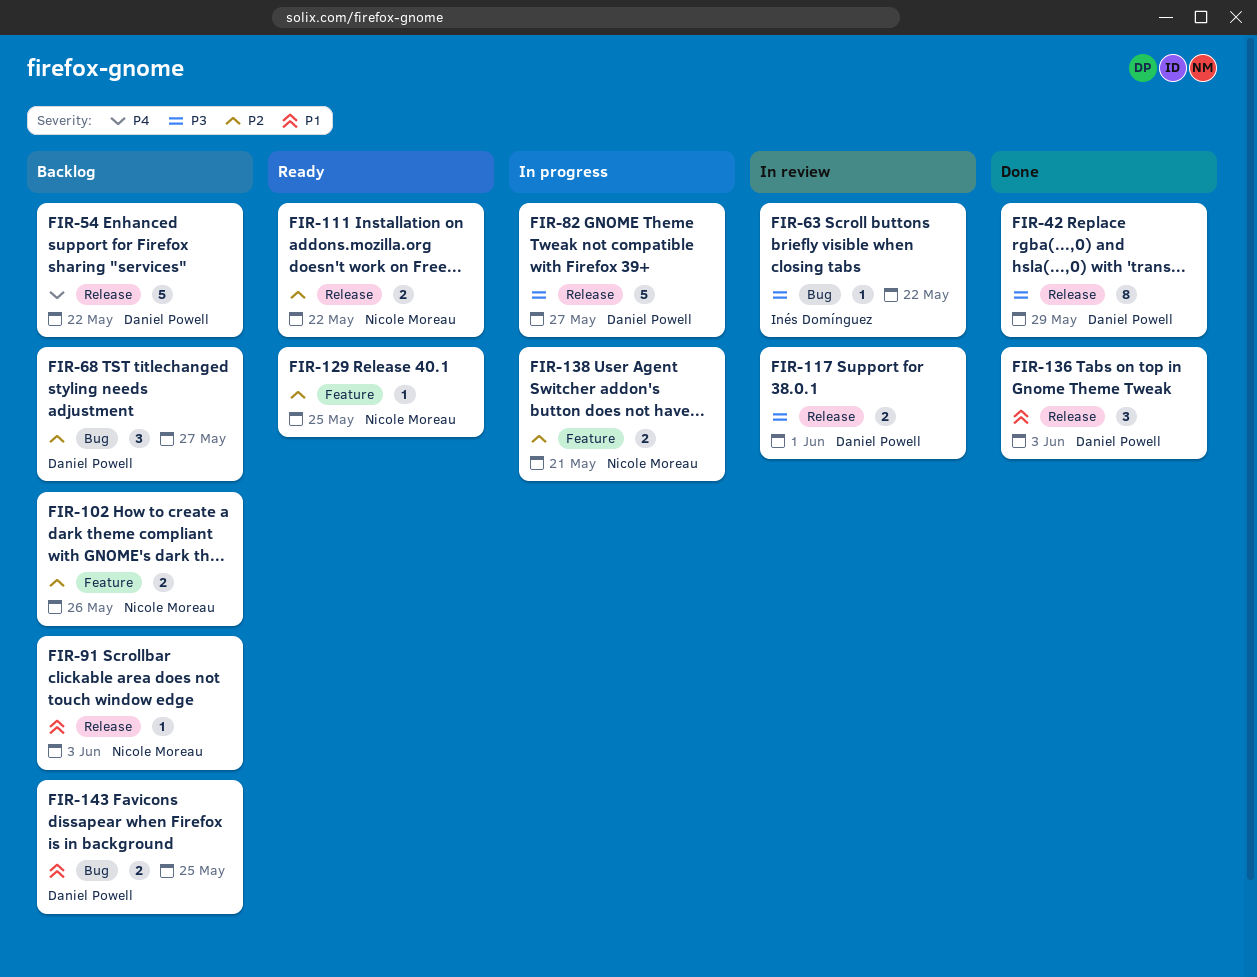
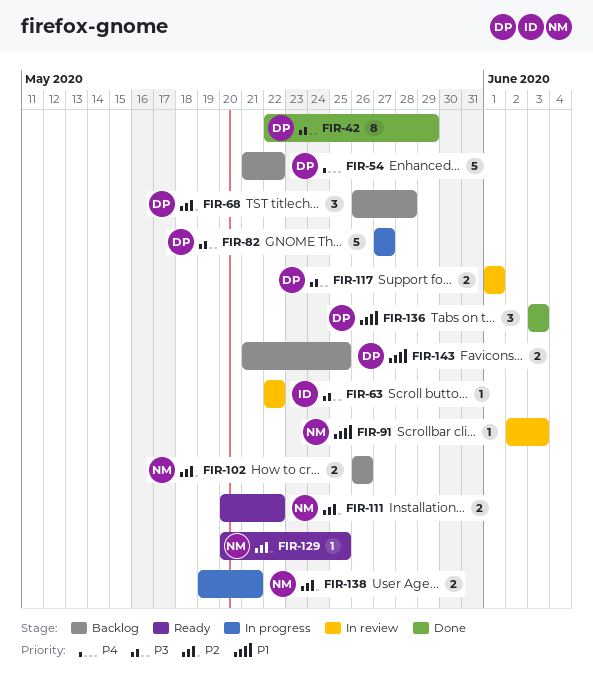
FIR-68, due: May 27 -> May 28
FIR-91, status: Backlog -> In review

